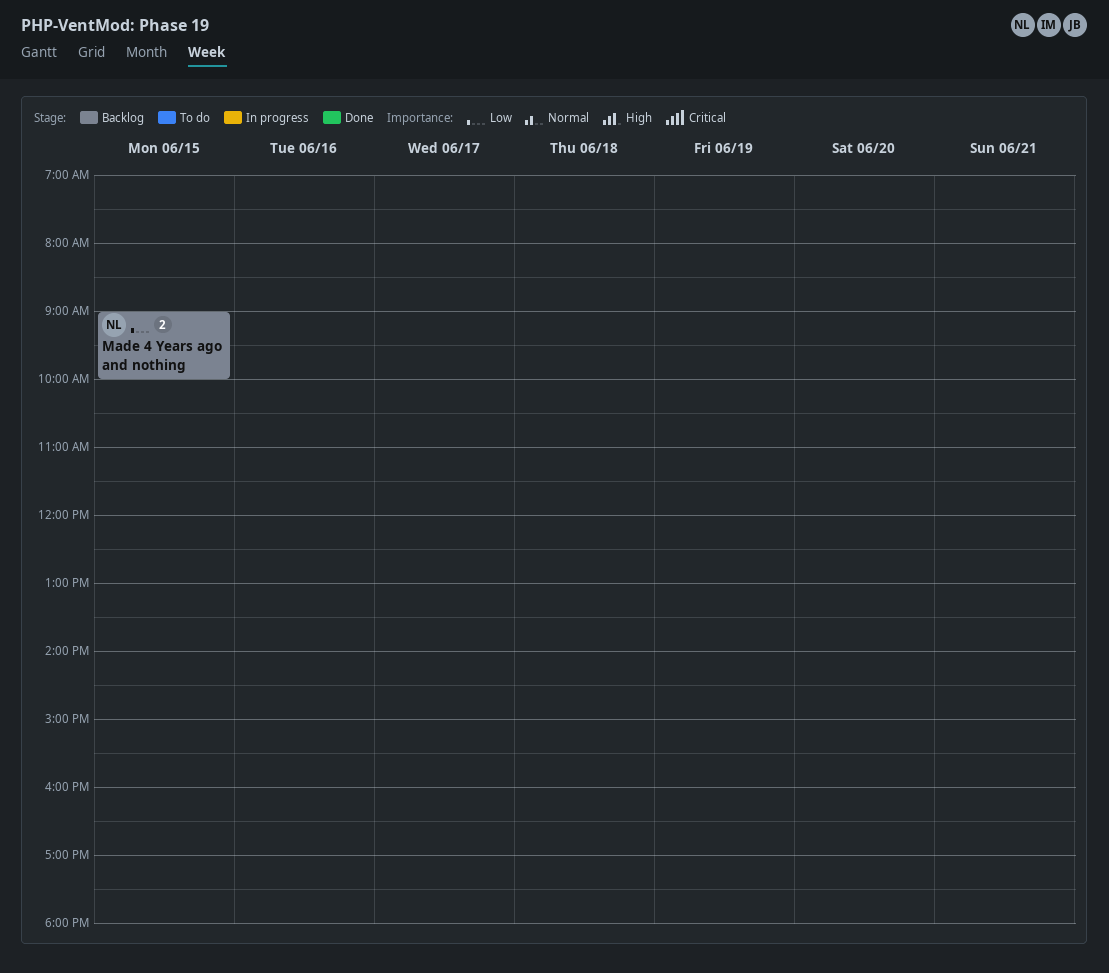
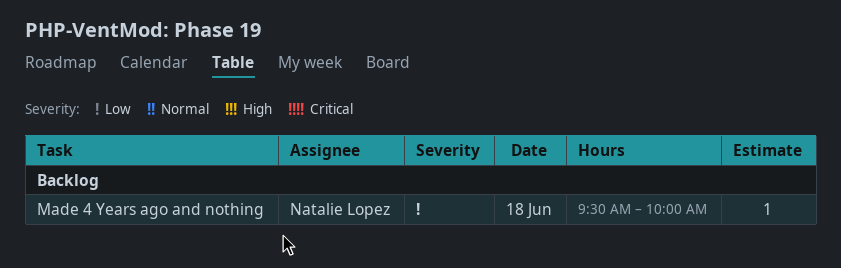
Made 4 Years ago and nothing, estimate: 2 -> 1
Made 4 Years ago and nothing, day: Jun 15 -> Jun 18
Made 4 Years ago and nothing, begins: 09:00 -> 09:30

